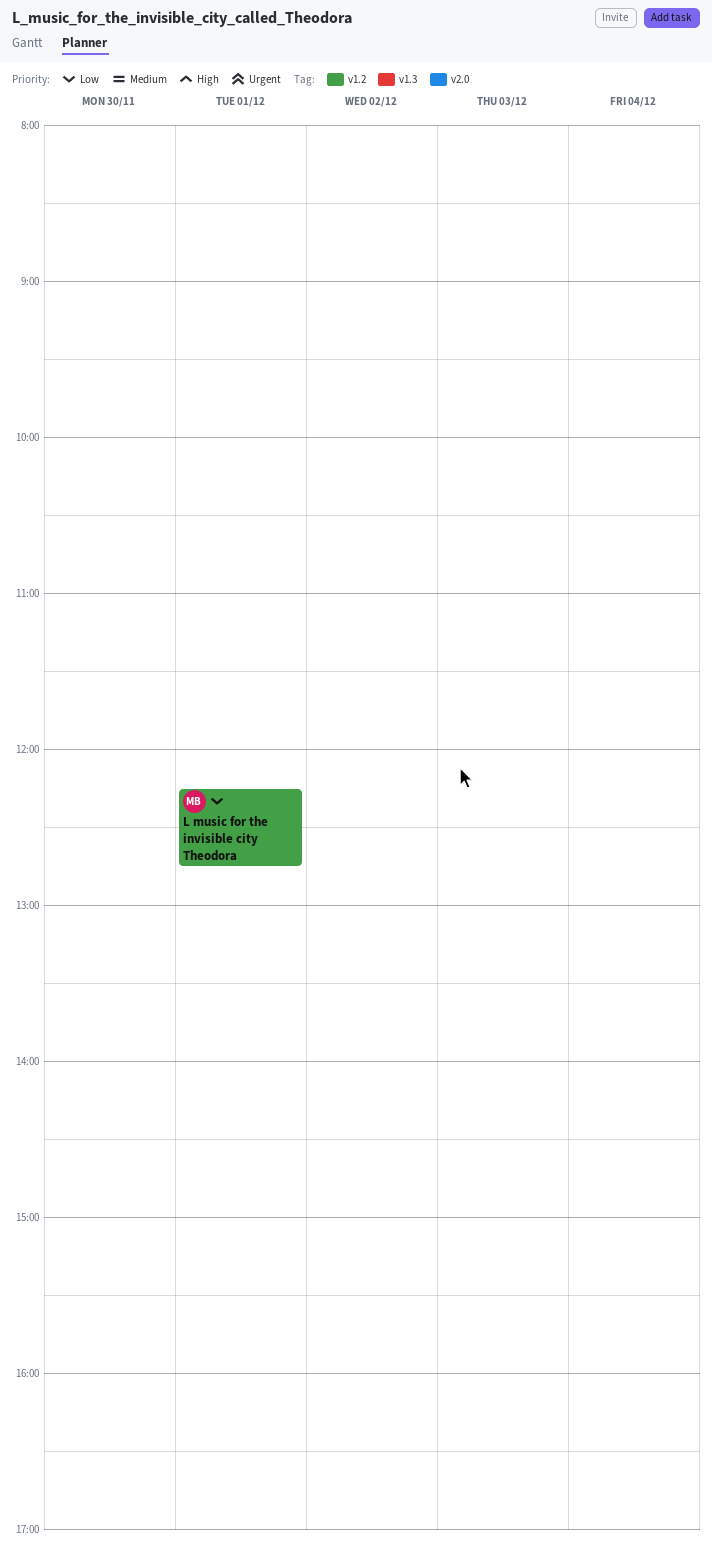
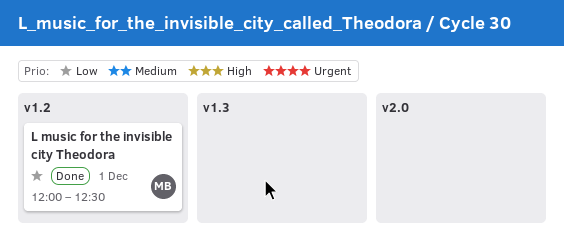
L music for the invisible city Theodora, begins: 12:15 -> 12:00
L music for the invisible city Theodora, ends: 12:45 -> 12:30

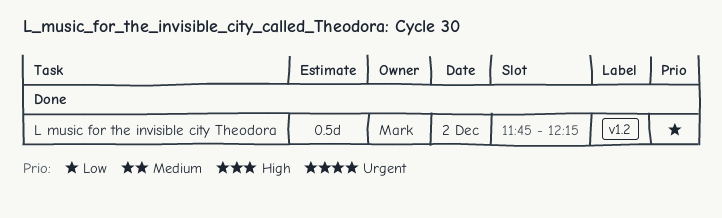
L music for the invisible city Theodora, day: Dec 1 -> Dec 2
L music for the invisible city Theodora, begins: 12:00 -> 11:45
L music for the invisible city Theodora, ends: 12:30 -> 12:15

